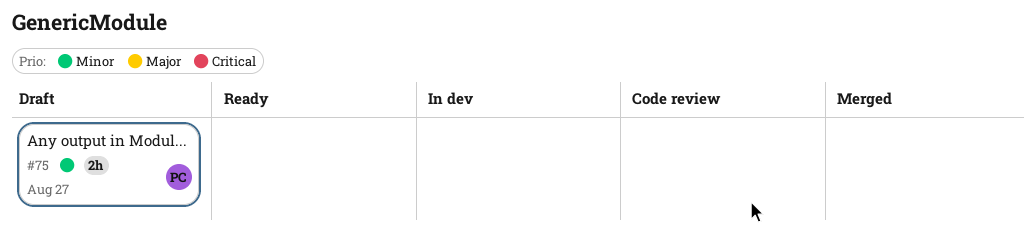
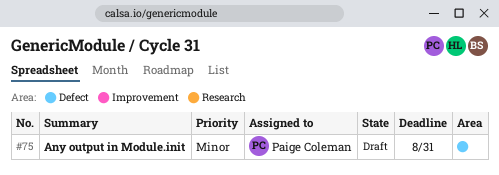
#75, due: Aug 27 -> Aug 31

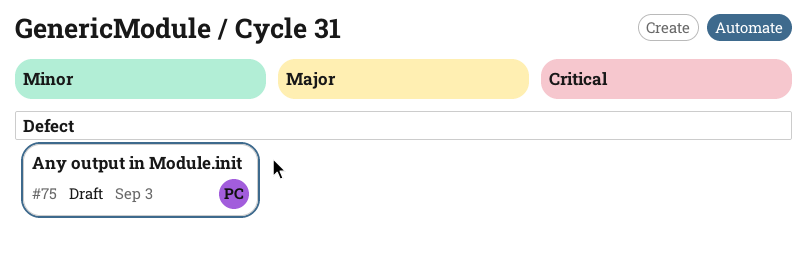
#75, due: Aug 31 -> Sep 3

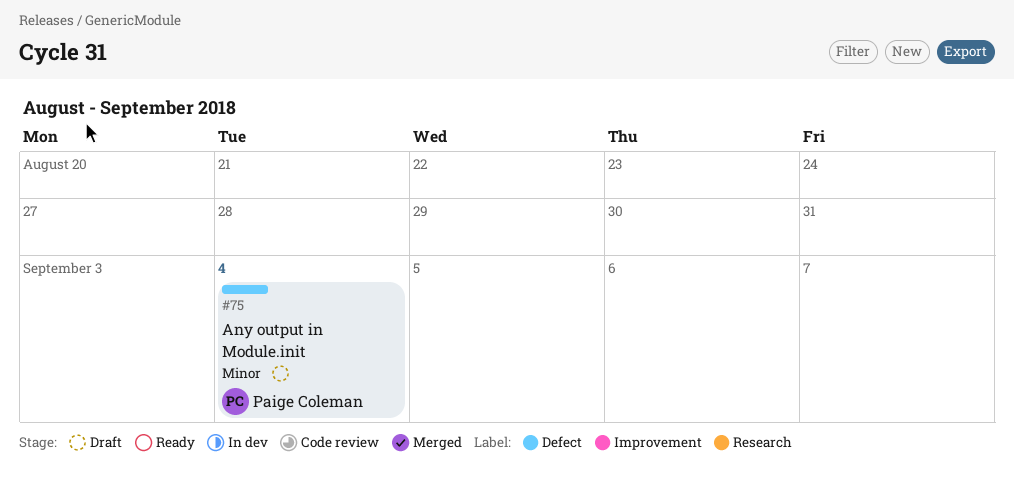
#75, due: Sep 3 -> Sep 4

